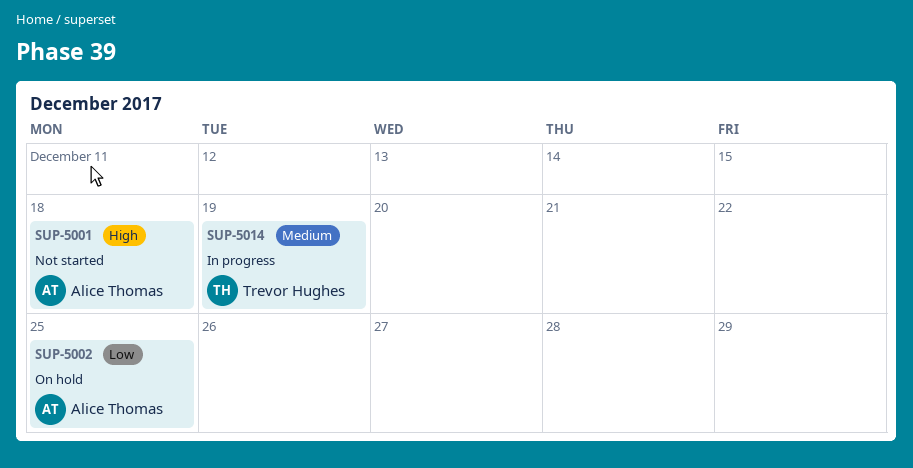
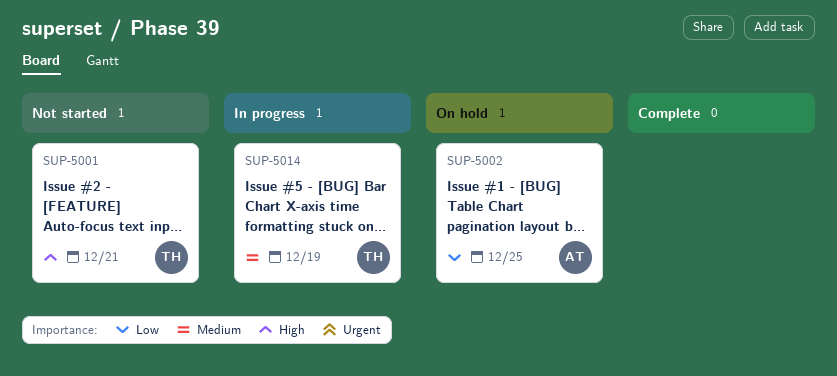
SUP-5001, owner: Alice Thomas -> Trevor Hughes
SUP-5001, due: Dec 18 -> Dec 21

